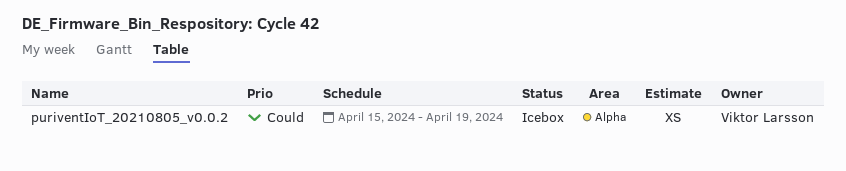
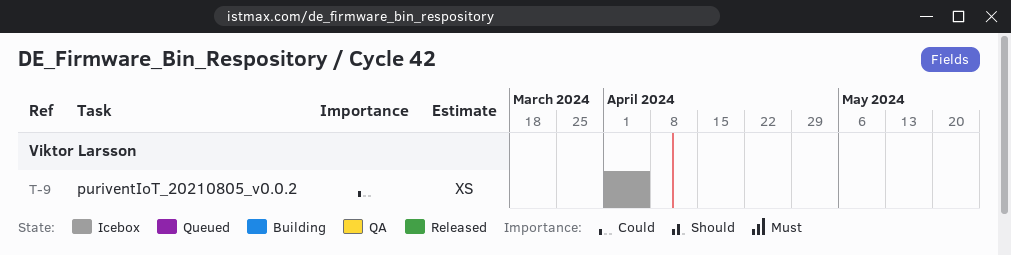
puriventIoT_20210805_v0.0.2, start: Apr 15 -> Apr 1
puriventIoT_20210805_v0.0.2, due: Apr 19 -> Apr 5

